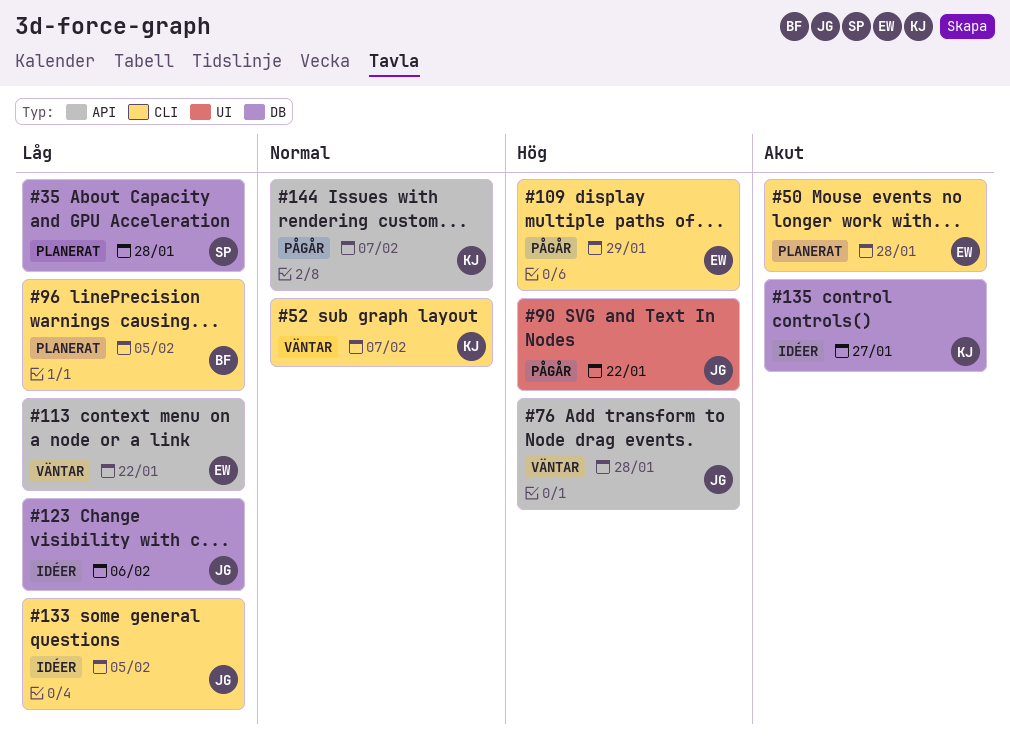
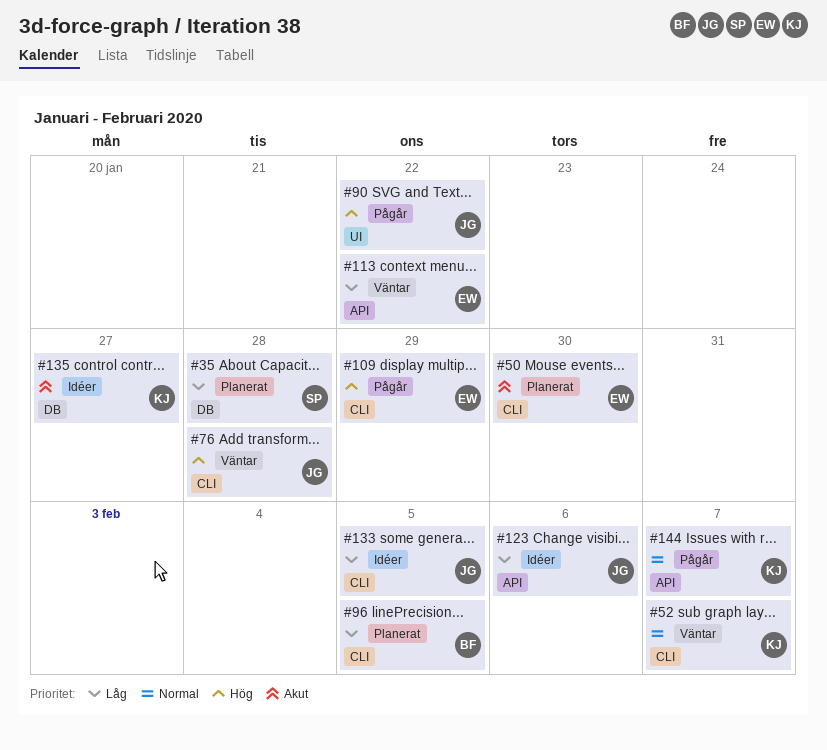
#50, due: Jan 28 -> Jan 30
#76, label: API -> CLI
#123, label: DB -> API

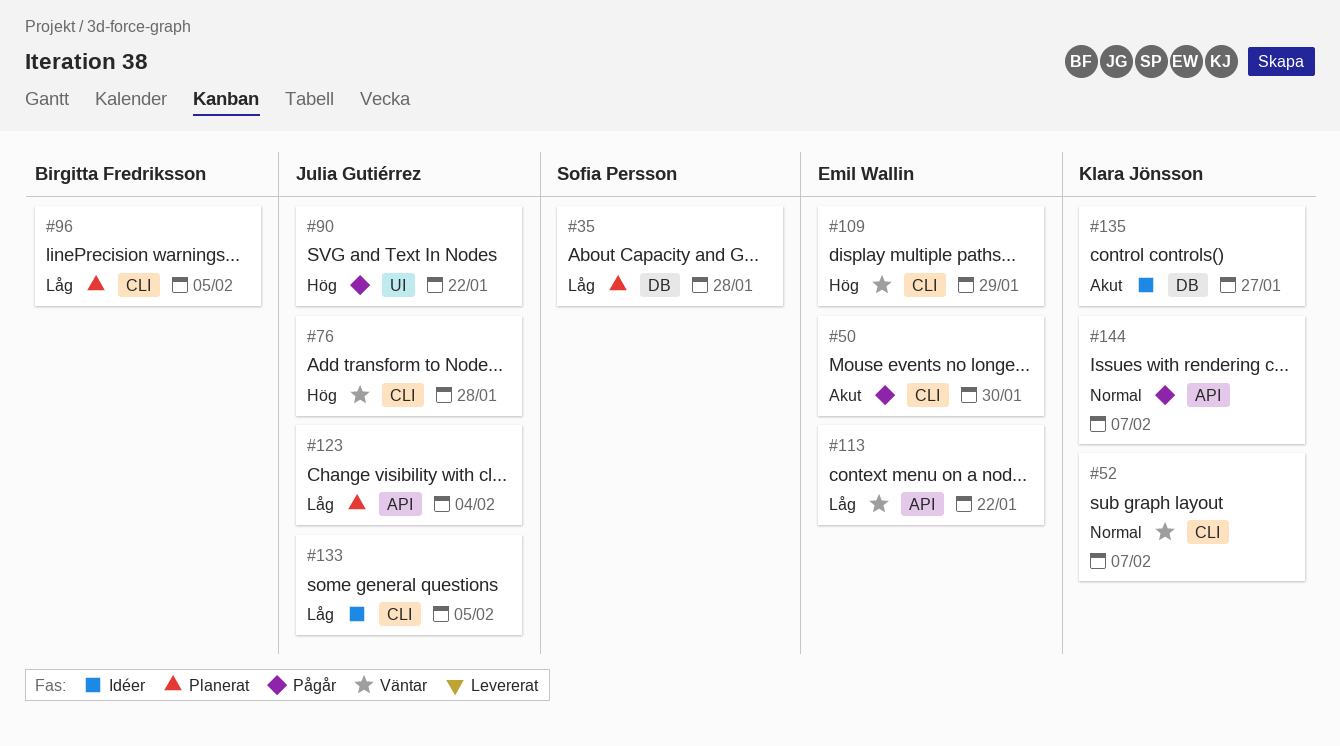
#50, status: Planerat -> Pågår
#109, status: Pågår -> Väntar
#123, status: Idéer -> Planerat
#123, due: Feb 6 -> Feb 4

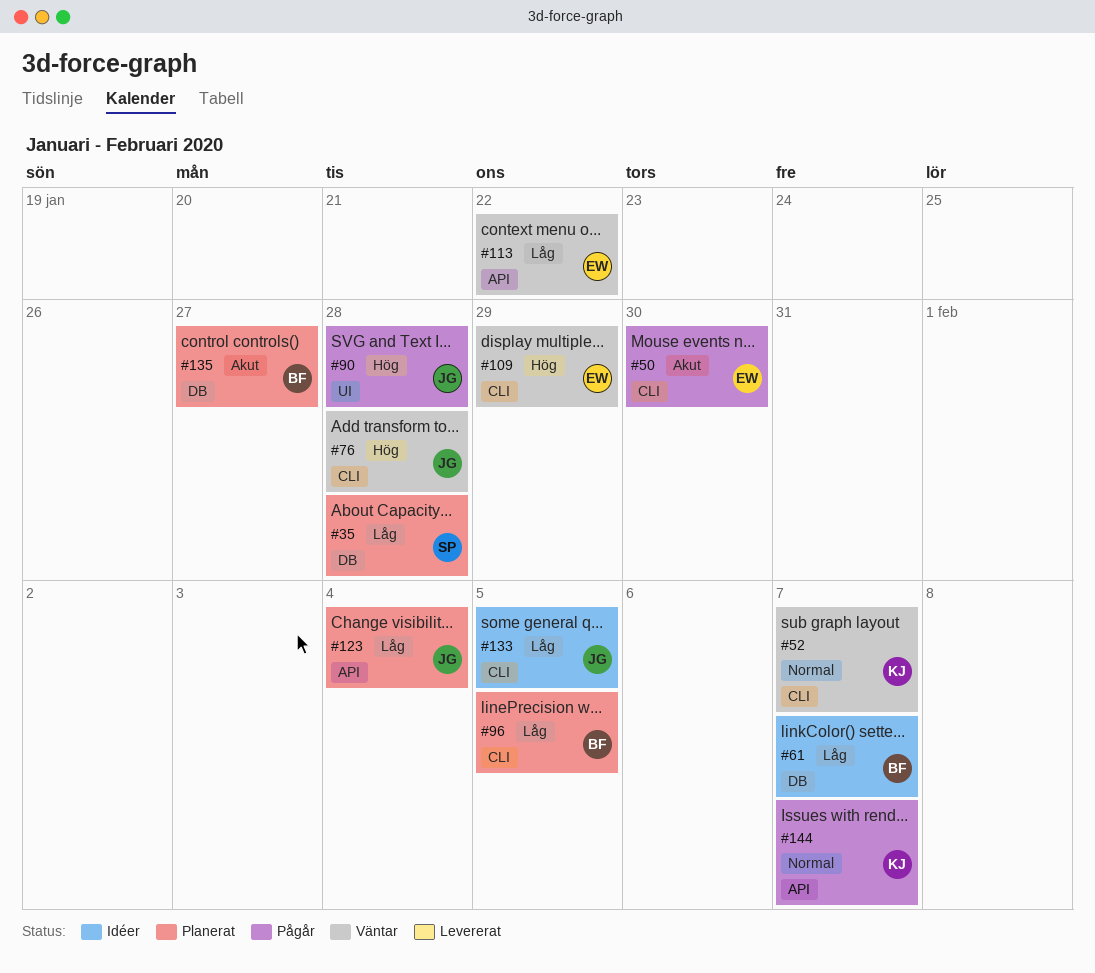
#61: none -> present
#90, due: Jan 22 -> Jan 28
#135, status: Idéer -> Planerat
#135, owner: Klara Jönsson -> Birgitta Fredriksson

